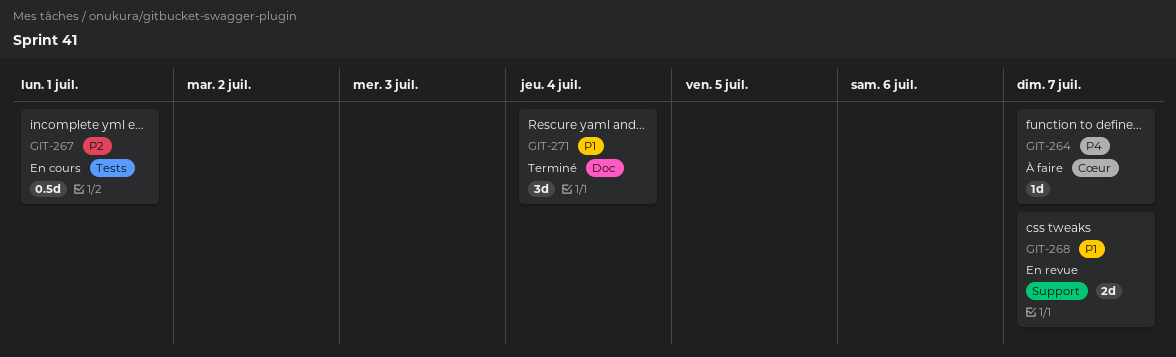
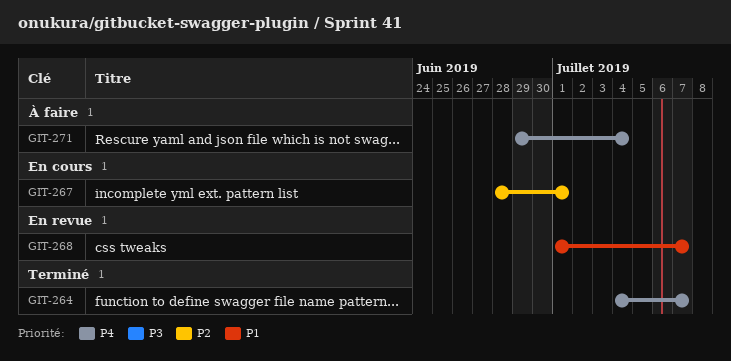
GIT-264, status: À faire -> Terminé
GIT-271, status: Terminé -> À faire
GIT-271, priority: P1 -> P4

